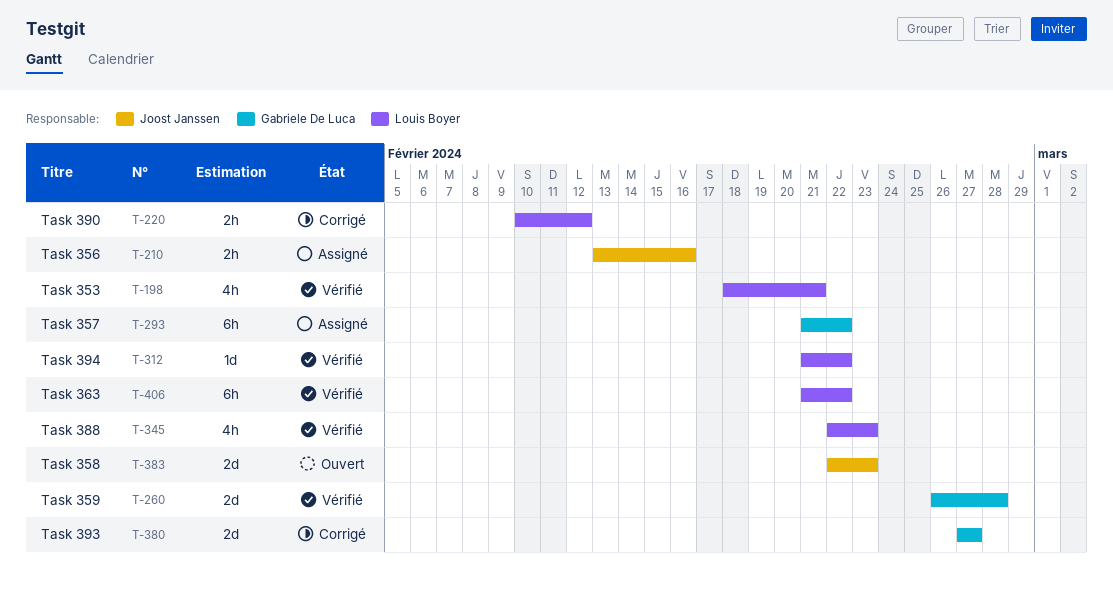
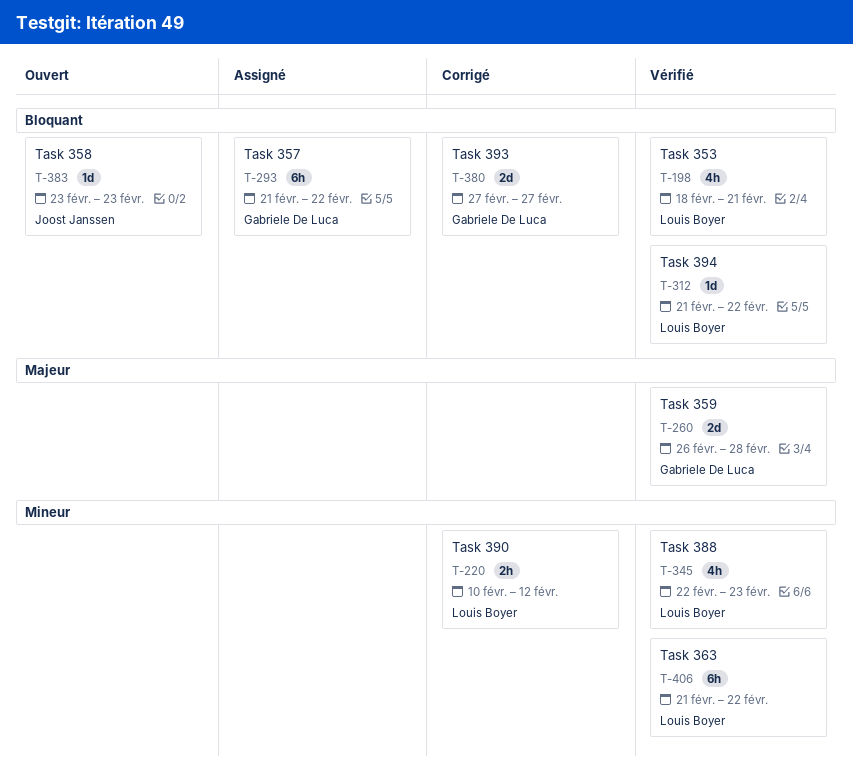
T-210: present -> none
T-383, estimate: 2d -> 1d
T-383, start: Feb 22 -> Feb 23

